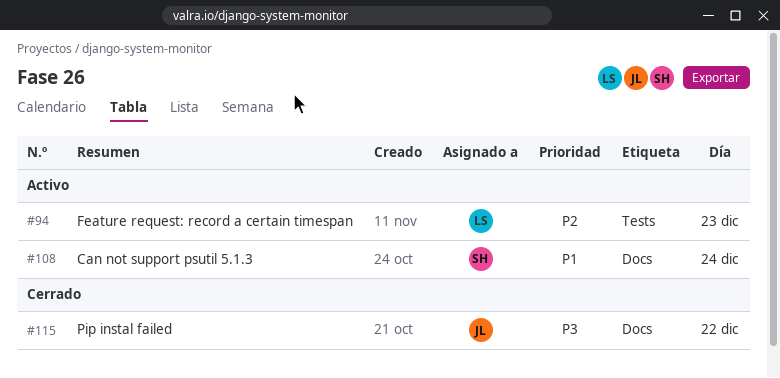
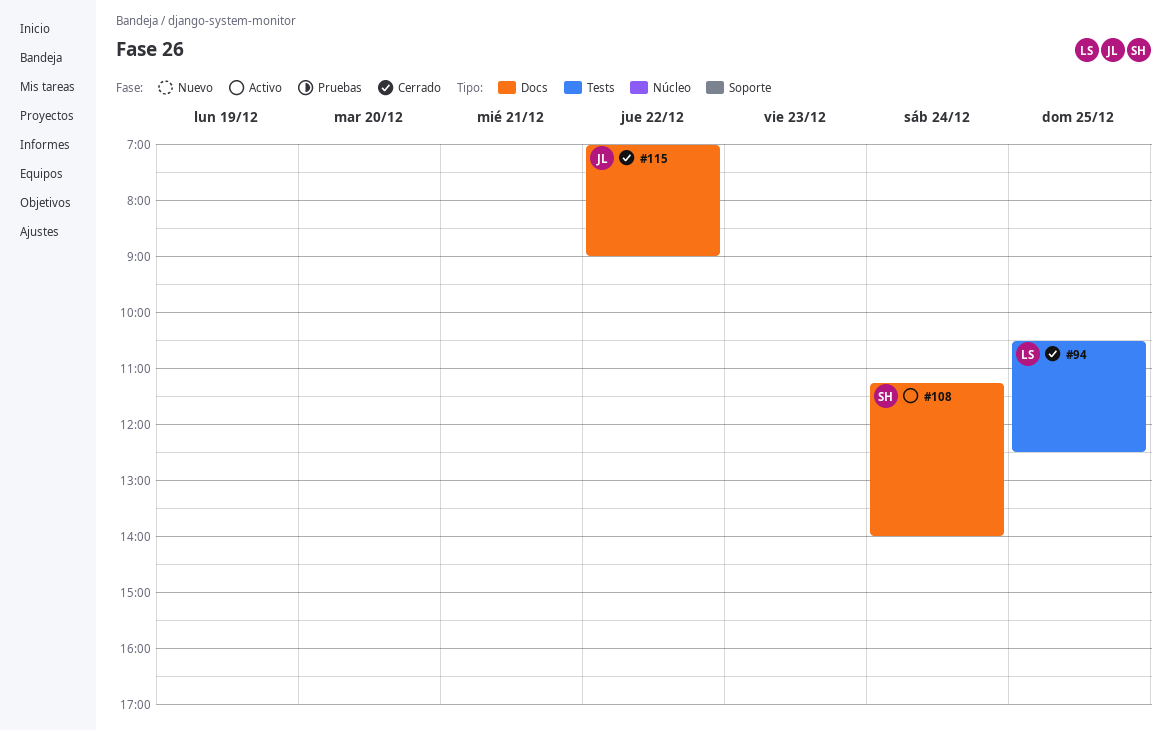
#94, status: Activo -> Cerrado
#94, day: Dec 23 -> Dec 25

